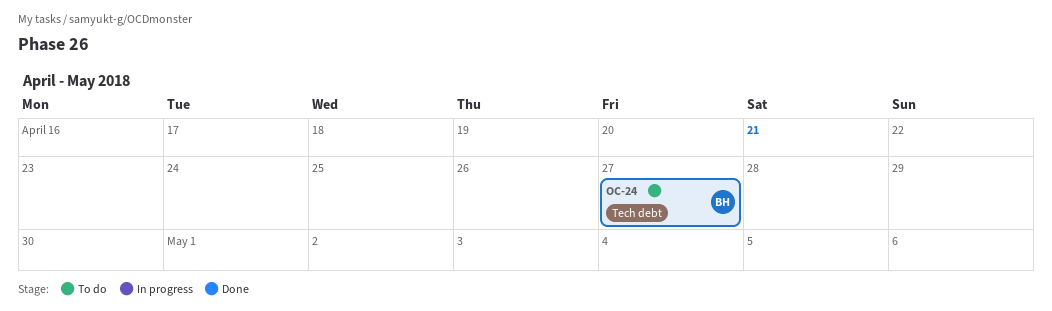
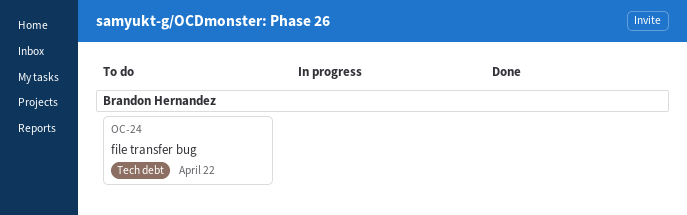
OC-24, due: Apr 27 -> Apr 22

